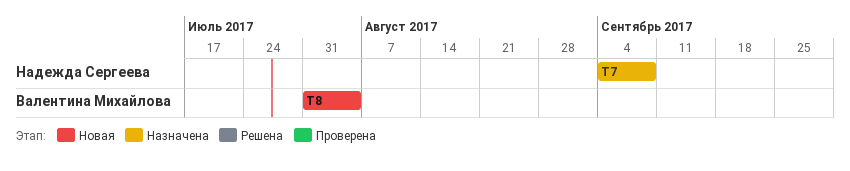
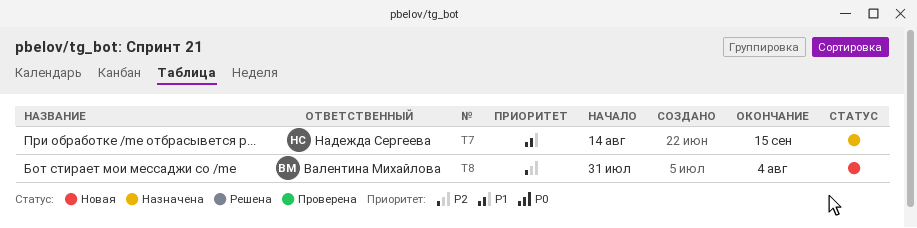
T7, start: Sep 4 -> Aug 14
T7, due: Sep 8 -> Sep 15

